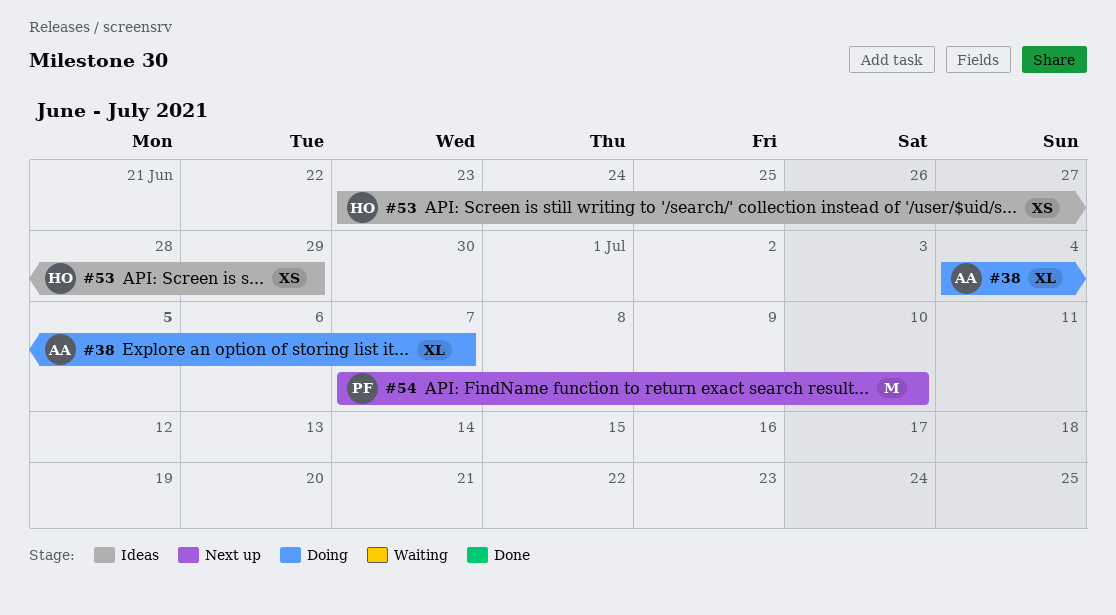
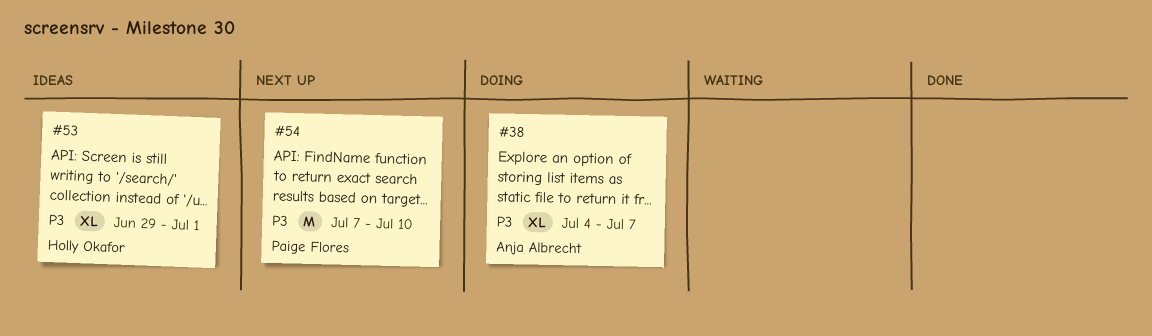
#53, estimate: XS -> XL
#53, start: Jun 23 -> Jun 29
#53, due: Jun 29 -> Jul 1

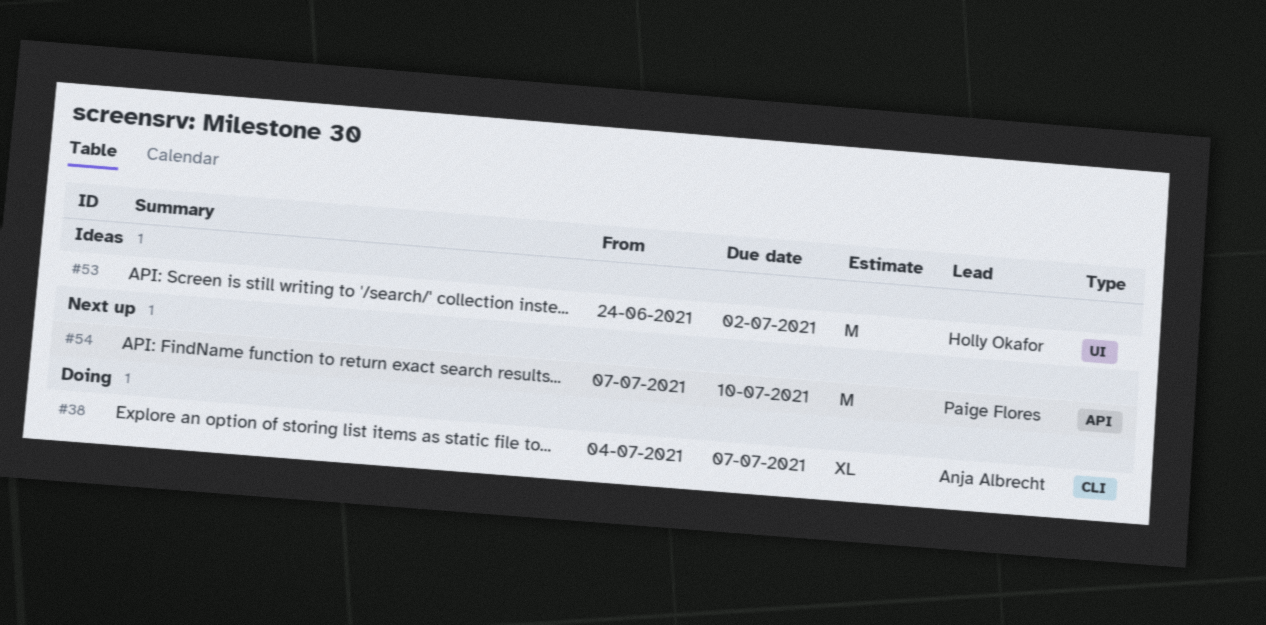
#53, estimate: XL -> M
#53, start: Jun 29 -> Jun 24
#53, due: Jul 1 -> Jul 2

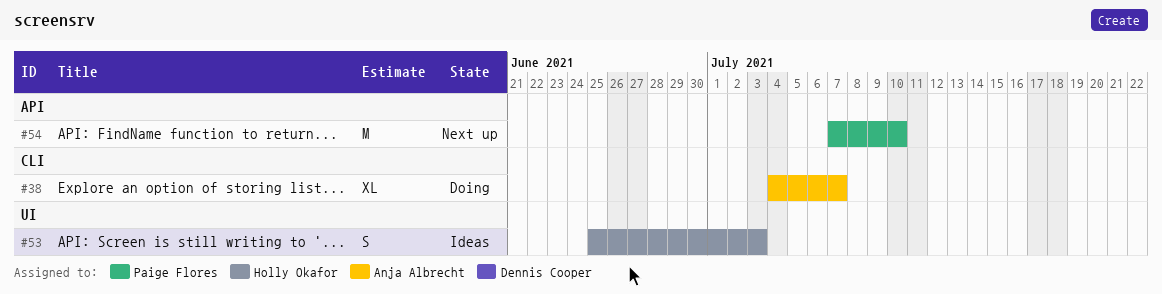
#53, estimate: M -> S
#53, start: Jun 24 -> Jun 25
#53, due: Jul 2 -> Jul 3

